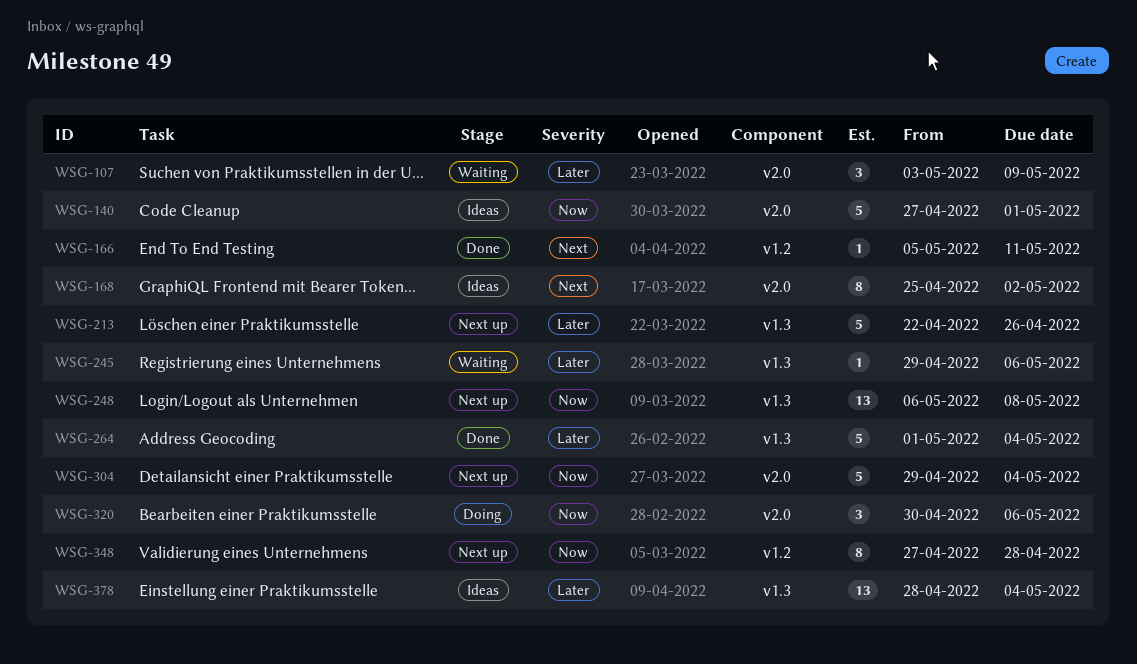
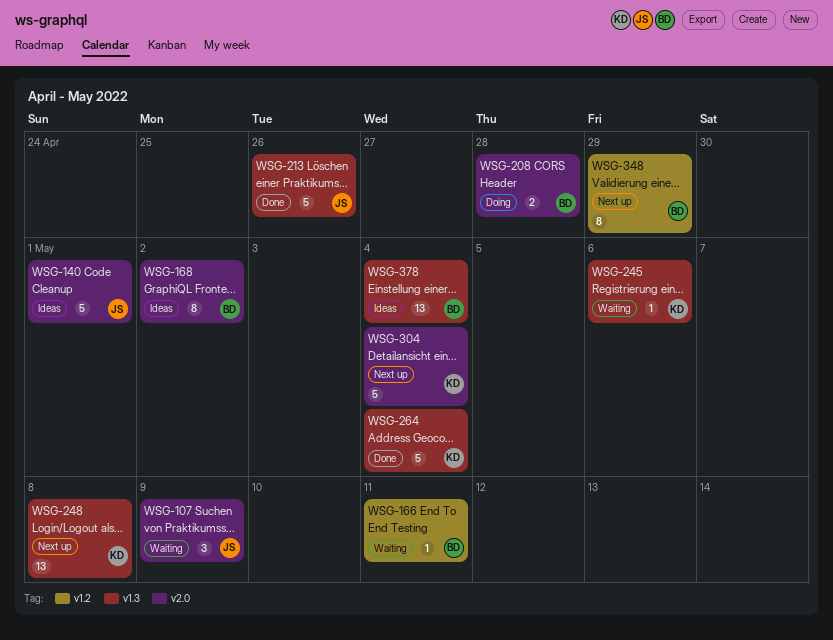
WSG-166, status: Done -> Waiting
WSG-208: none -> present
WSG-213, status: Next up -> Done
WSG-320: present -> none
WSG-348, due: Apr 28 -> Apr 29

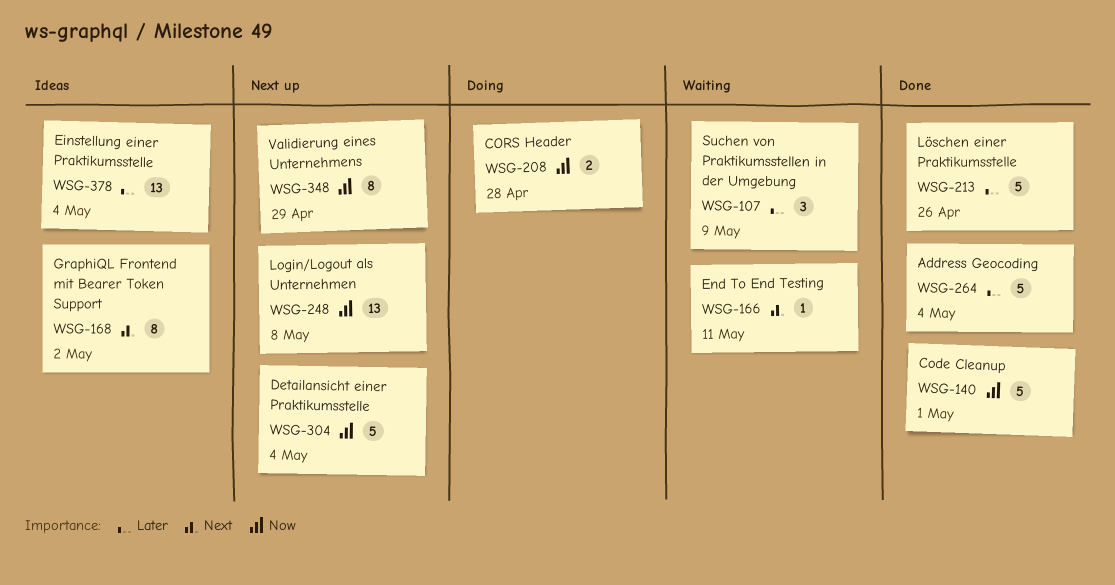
WSG-140, status: Ideas -> Done
WSG-245: present -> none

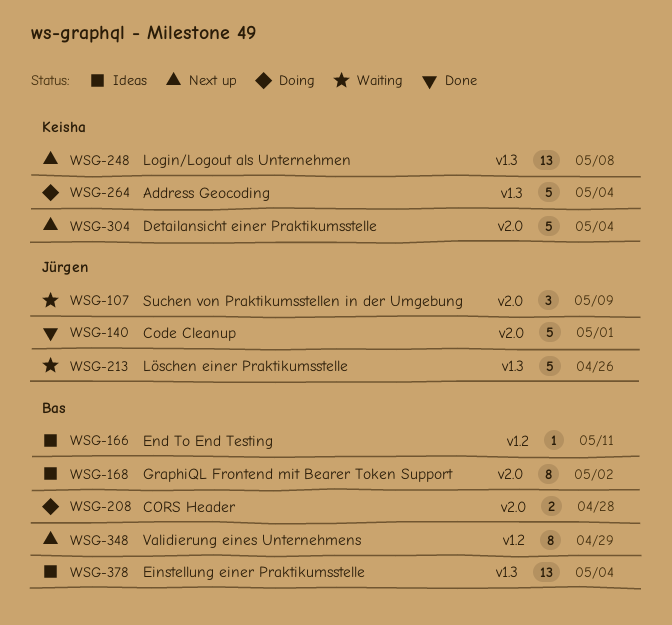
WSG-166, status: Waiting -> Ideas
WSG-213, status: Done -> Waiting
WSG-264, status: Done -> Doing

